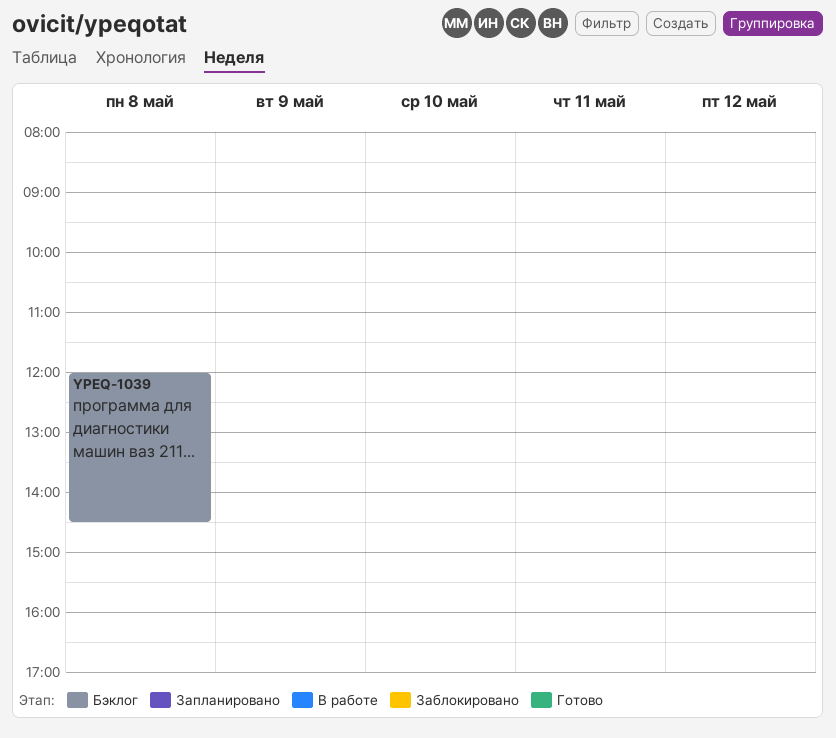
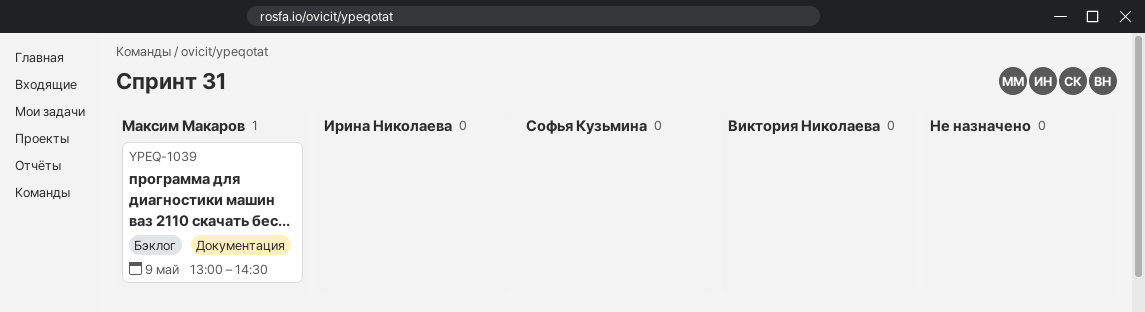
YPEQ-1039, day: May 8 -> May 9
YPEQ-1039, begins: 12:00 -> 13:00

